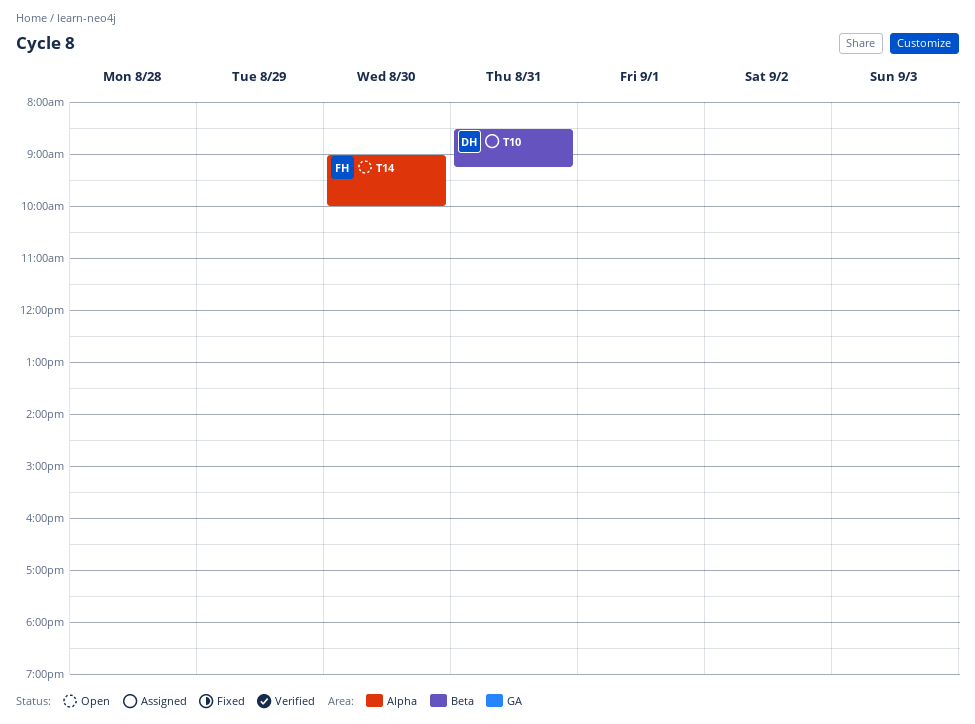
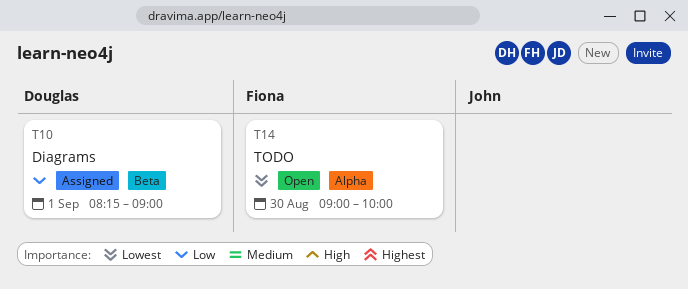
T10, day: Aug 31 -> Sep 1
T10, begins: 08:30 -> 08:15
T10, ends: 09:15 -> 09:00

